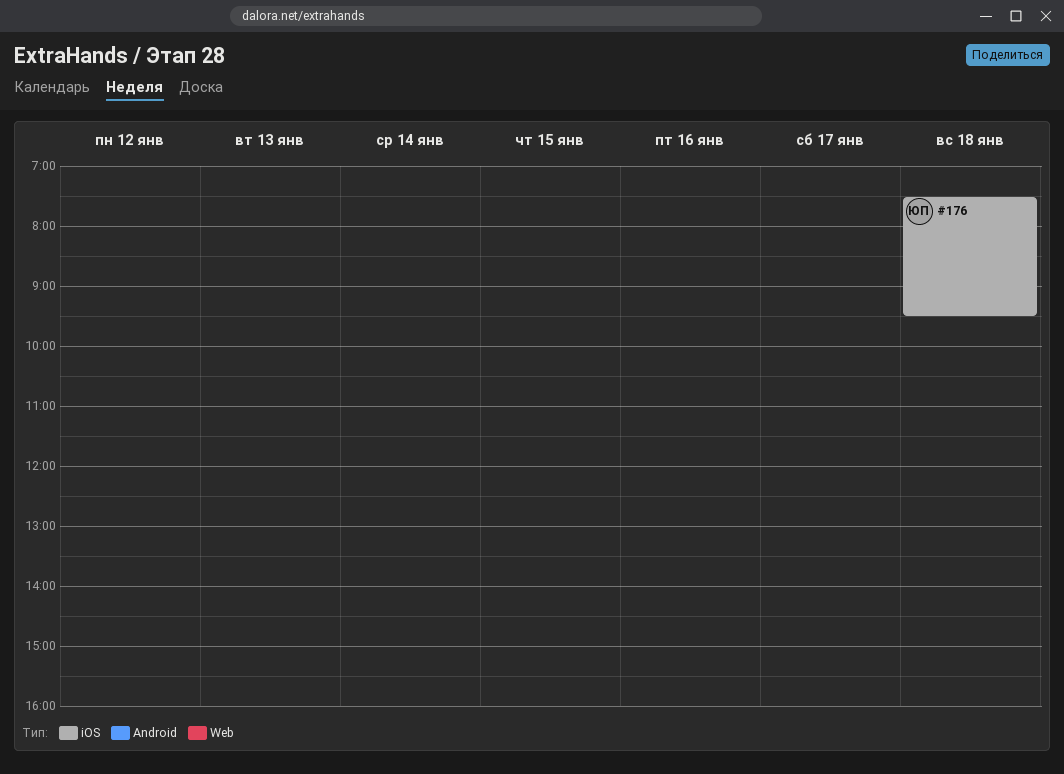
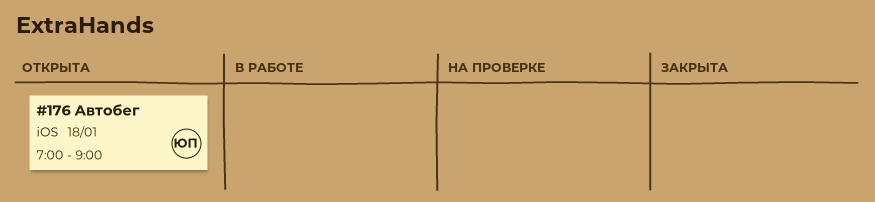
#176, begins: 07:30 -> 07:00
#176, ends: 09:30 -> 09:00

